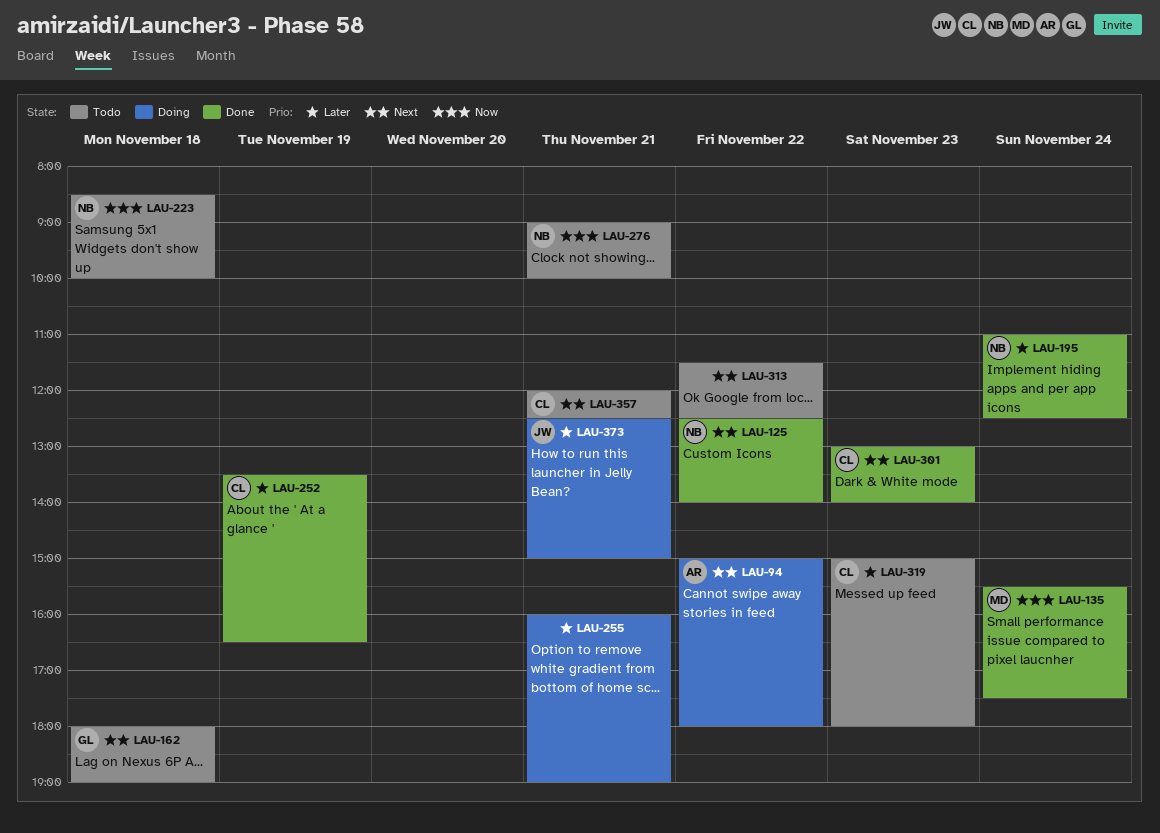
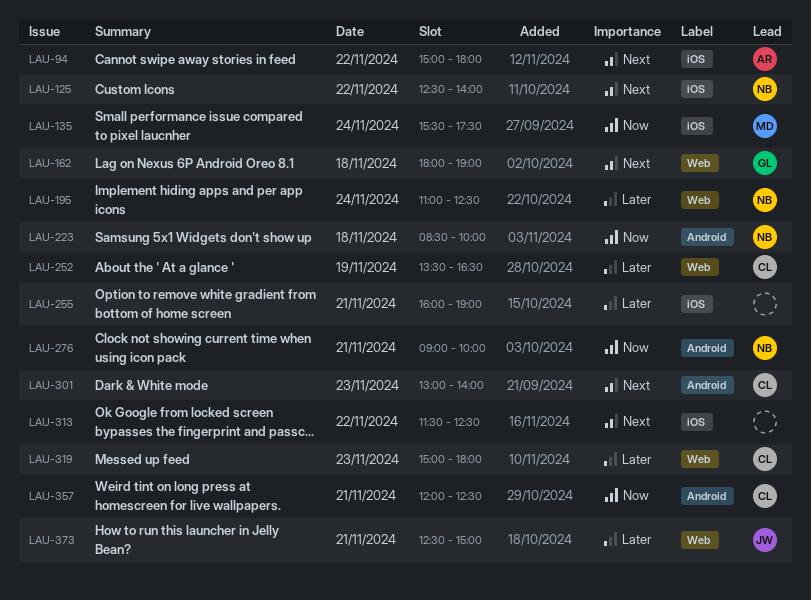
LAU-357, priority: Next -> Now

